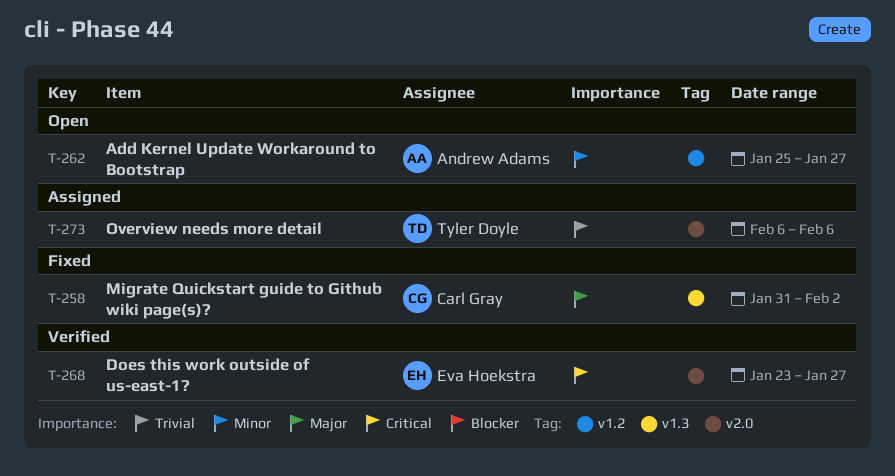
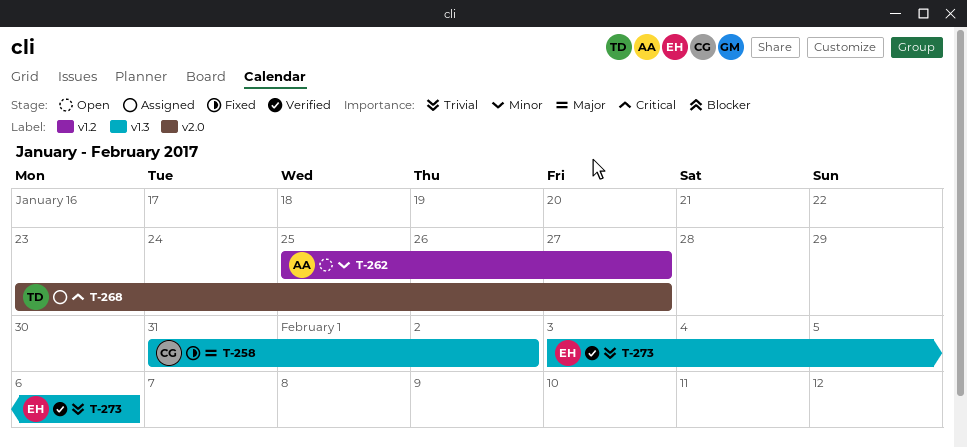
T-268, status: Verified -> Assigned
T-268, owner: Eva Hoekstra -> Tyler Doyle
T-273, status: Assigned -> Verified
T-273, owner: Tyler Doyle -> Eva Hoekstra
T-273, label: v2.0 -> v1.3
T-273, start: Feb 6 -> Feb 3

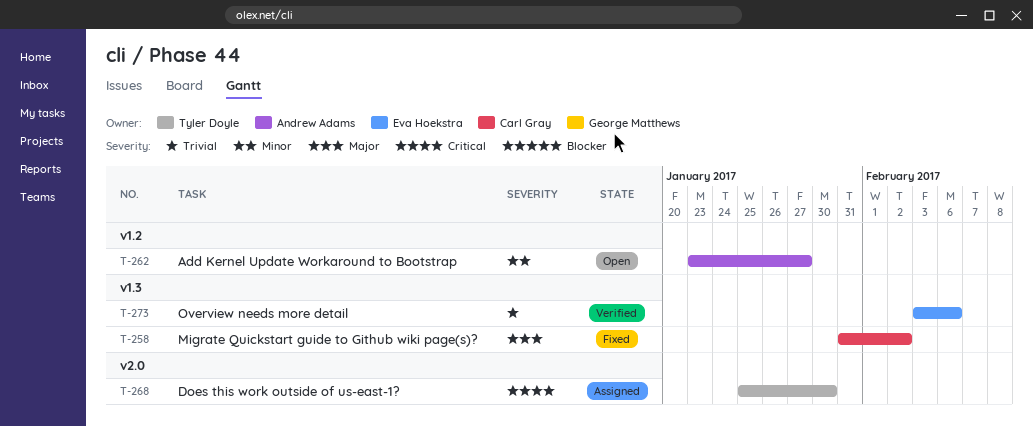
T-262, start: Jan 25 -> Jan 23
T-268, start: Jan 23 -> Jan 25
T-268, due: Jan 27 -> Jan 30

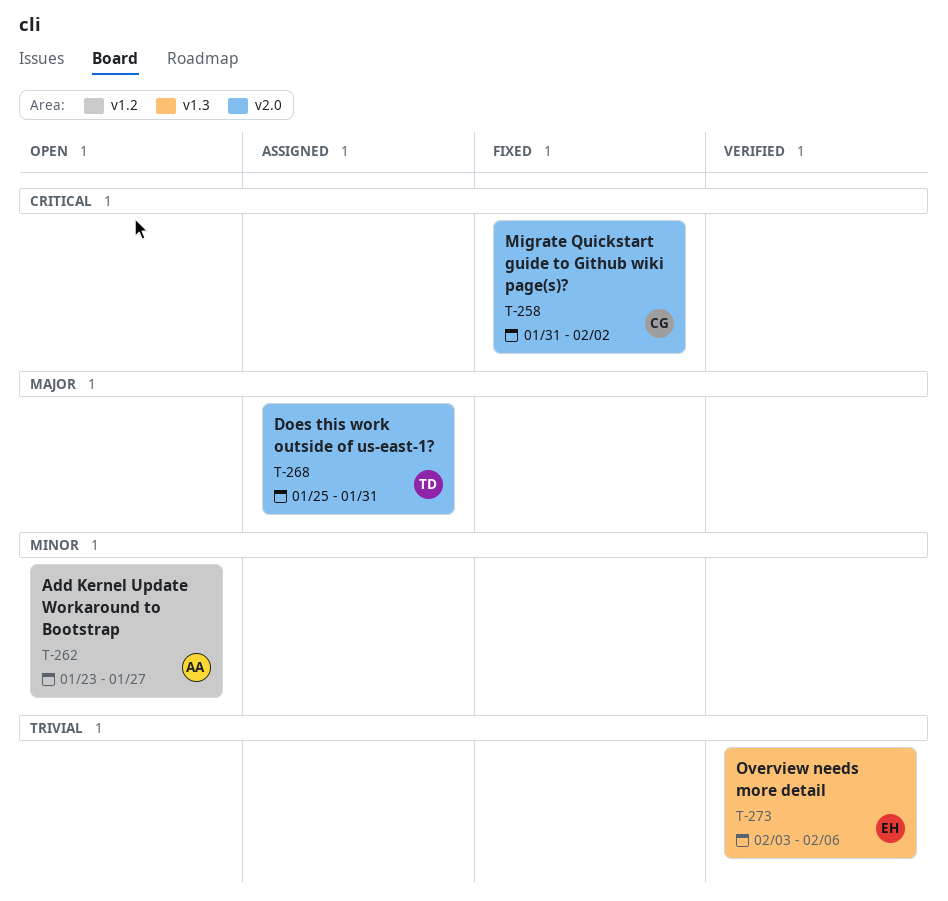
T-258, priority: Major -> Critical
T-258, label: v1.3 -> v2.0
T-268, priority: Critical -> Major
T-268, due: Jan 30 -> Jan 31

